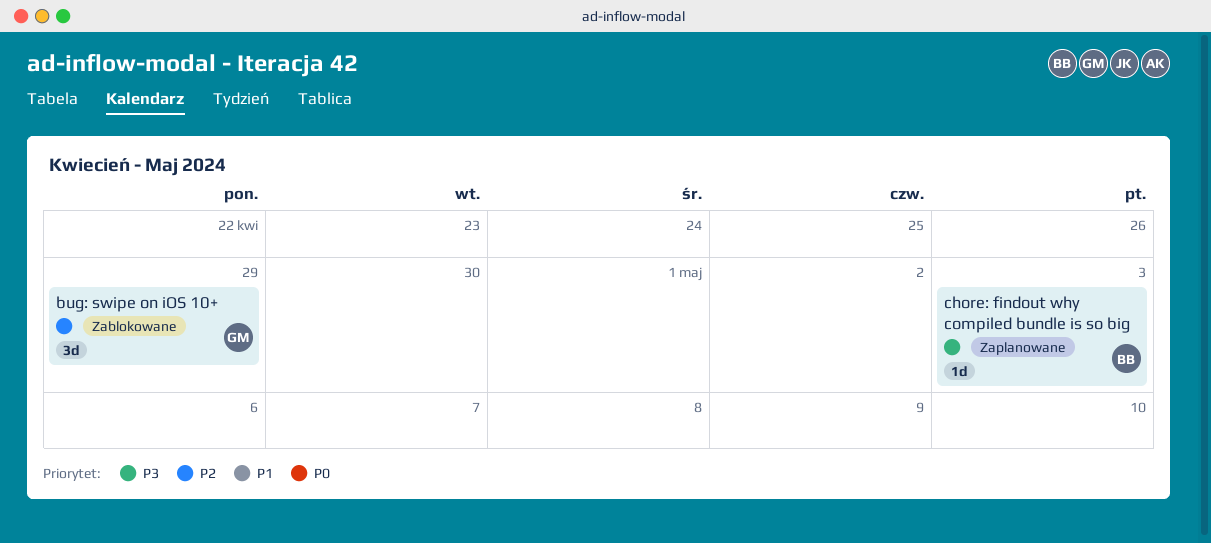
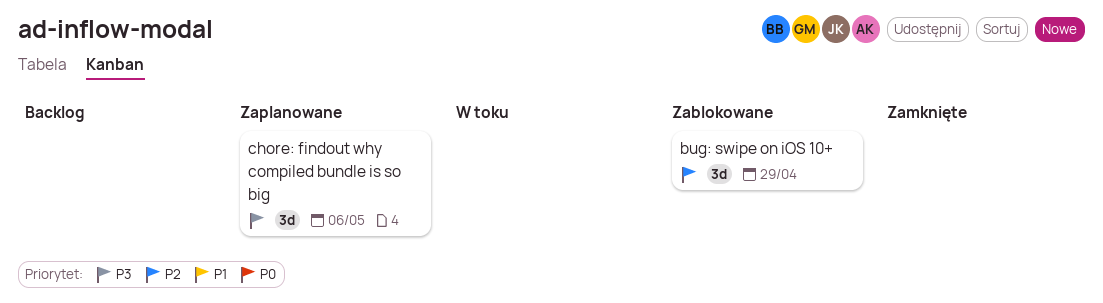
chore: findout why compiled bundle is so big, estimate: 1d -> 3d
chore: findout why compiled bundle is so big, due: May 3 -> May 6

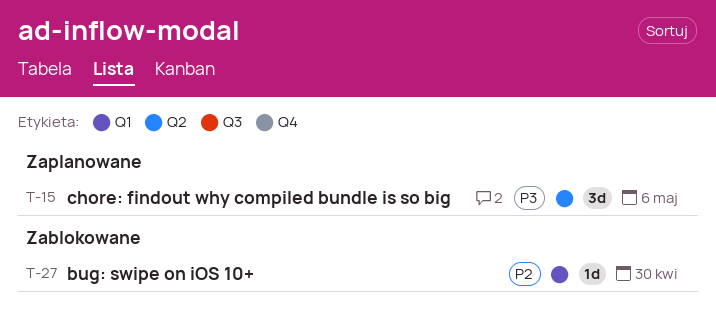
bug: swipe on iOS 10+, estimate: 3d -> 1d
bug: swipe on iOS 10+, due: Apr 29 -> Apr 30

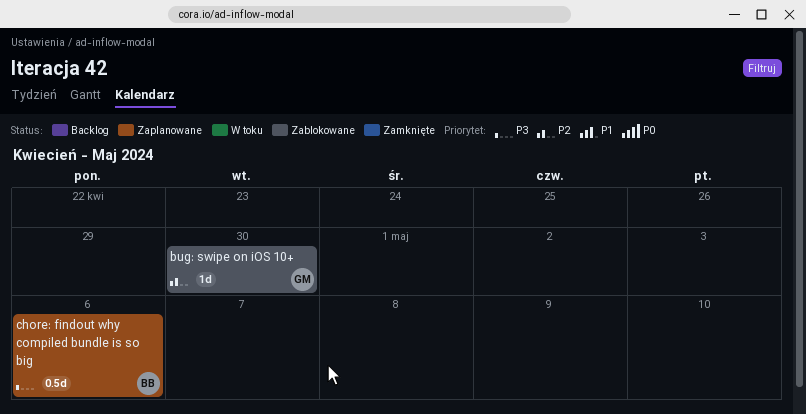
chore: findout why compiled bundle is so big, estimate: 3d -> 0.5d

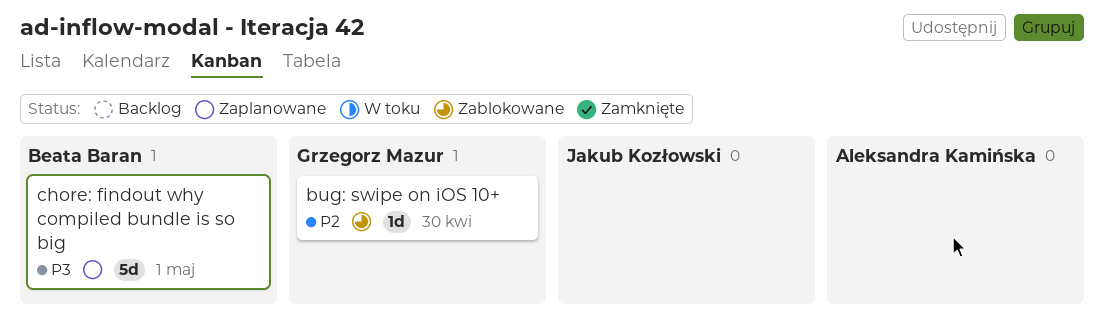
chore: findout why compiled bundle is so big, estimate: 0.5d -> 5d
chore: findout why compiled bundle is so big, due: May 6 -> May 1

